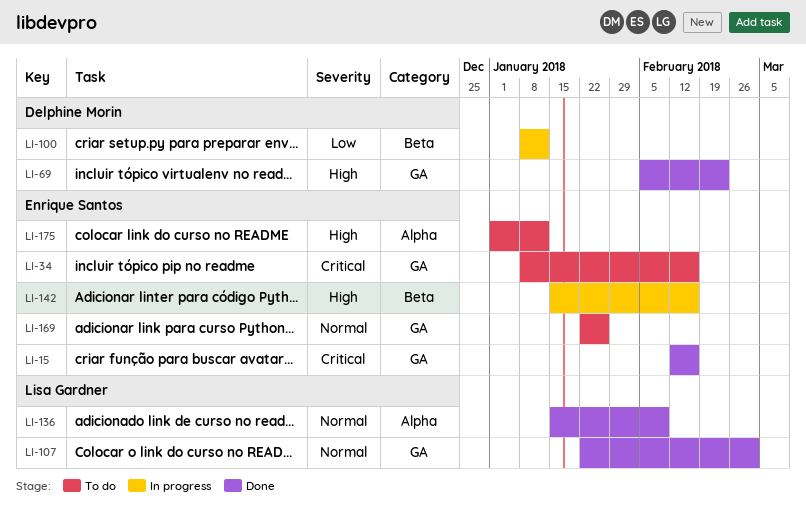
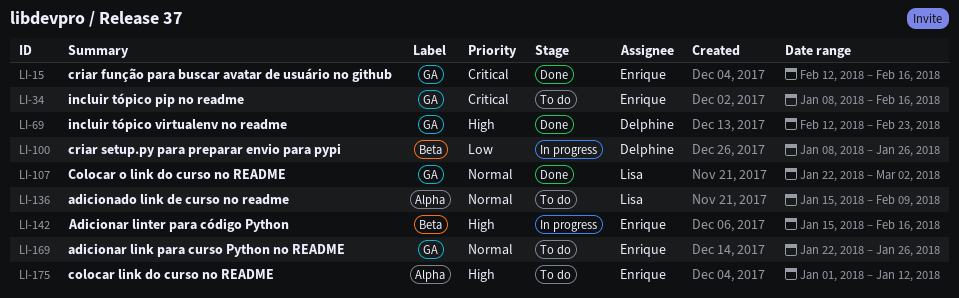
LI-69, start: Feb 5 -> Feb 12
LI-100, due: Jan 12 -> Jan 26
LI-136, status: Done -> To do

